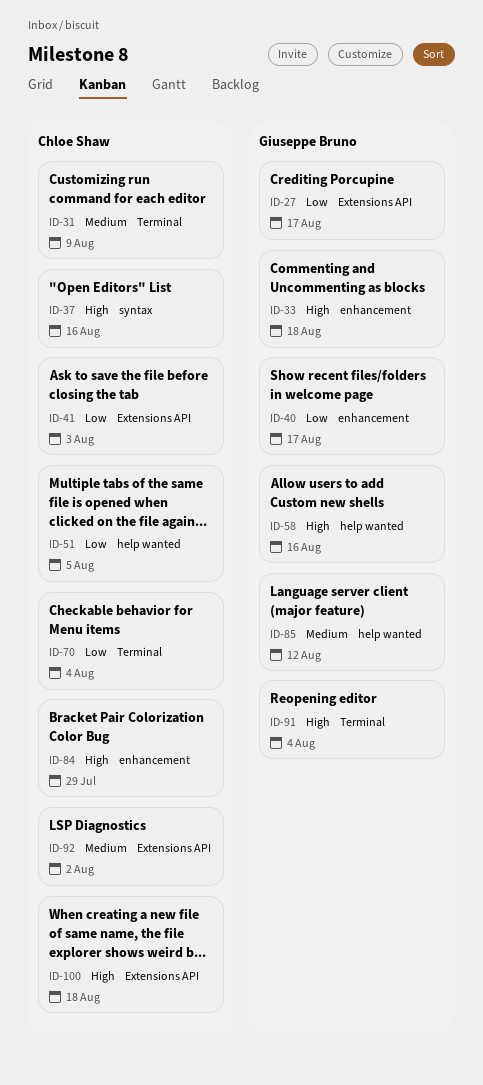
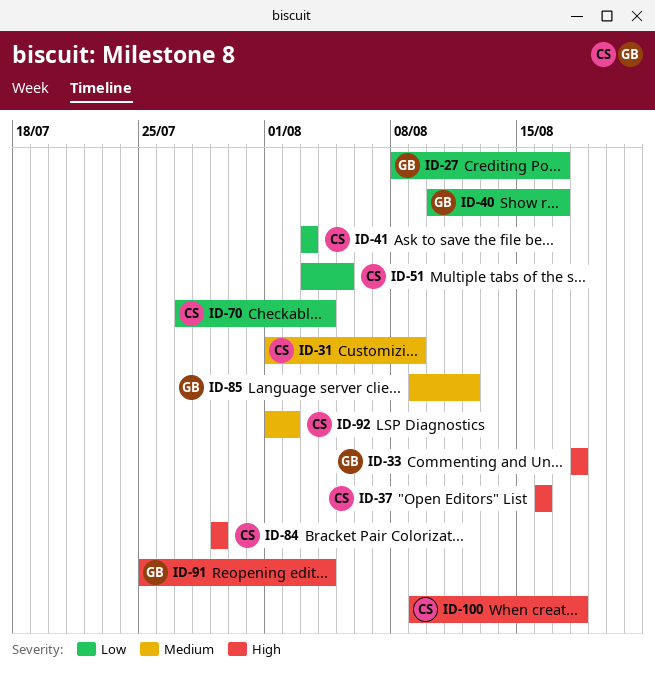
ID-58: present -> none

